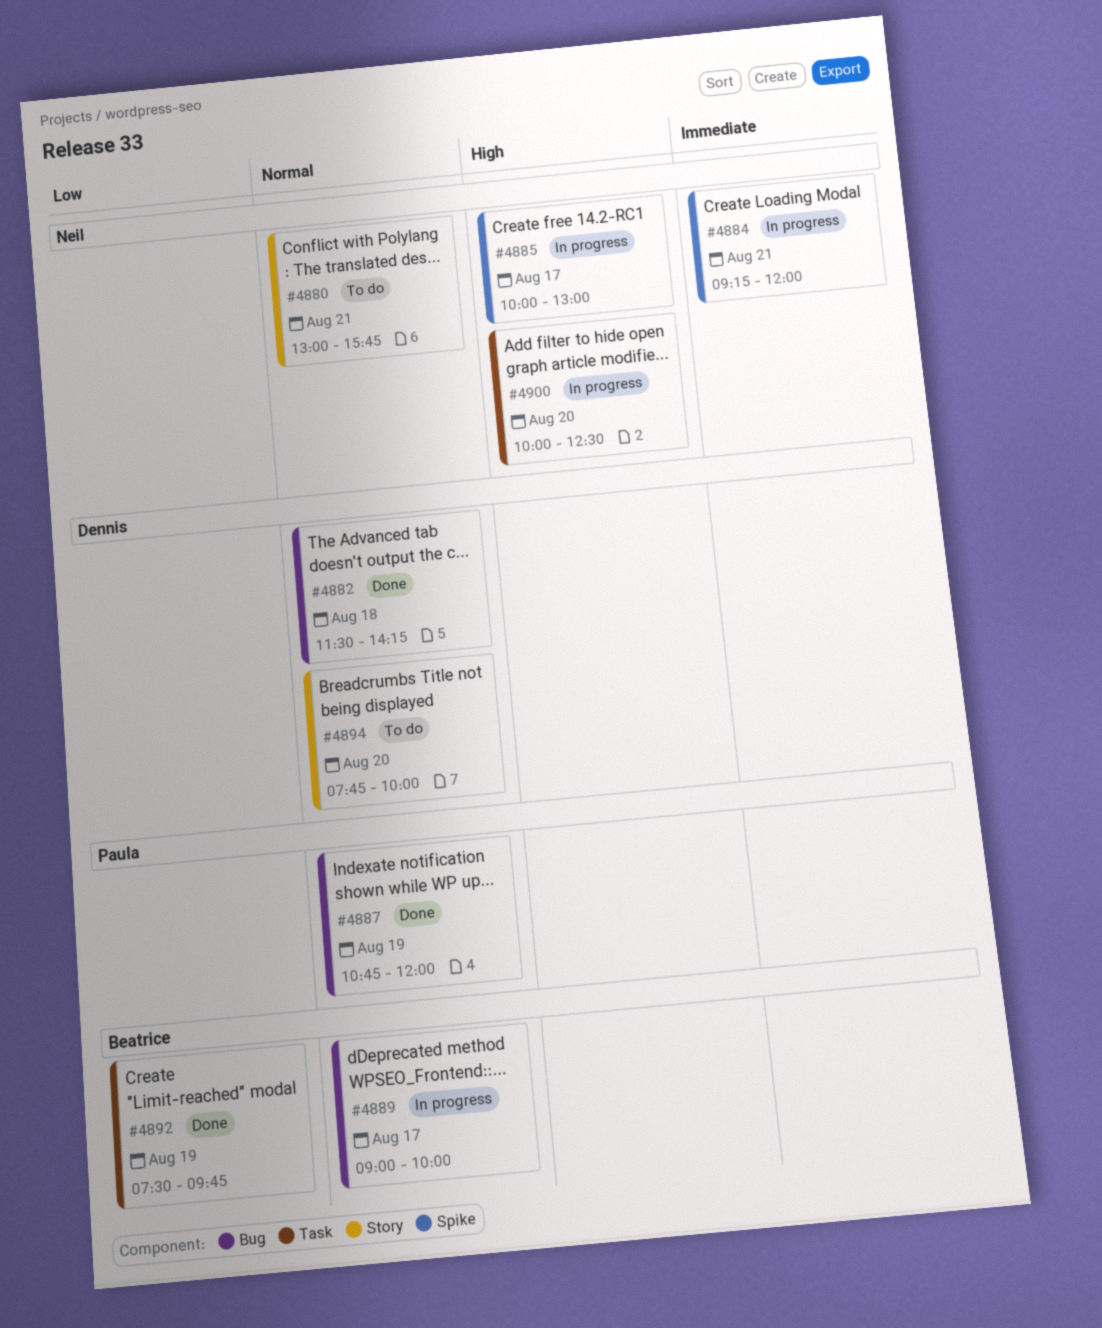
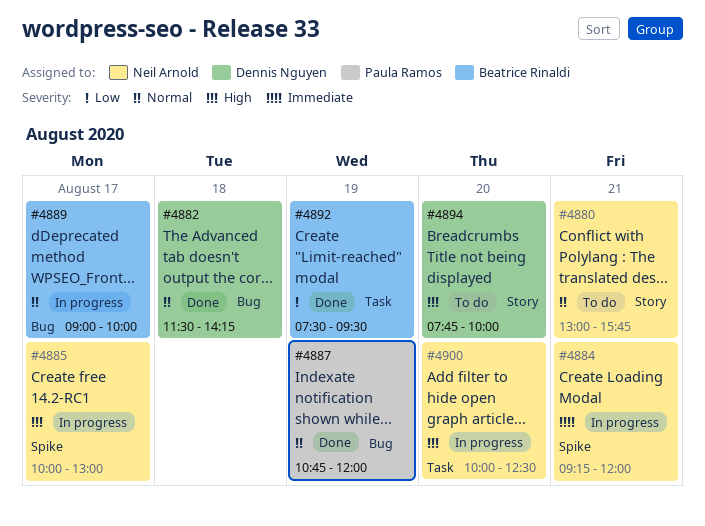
#4892, ends: 09:45 -> 09:30
#4894, priority: Normal -> High

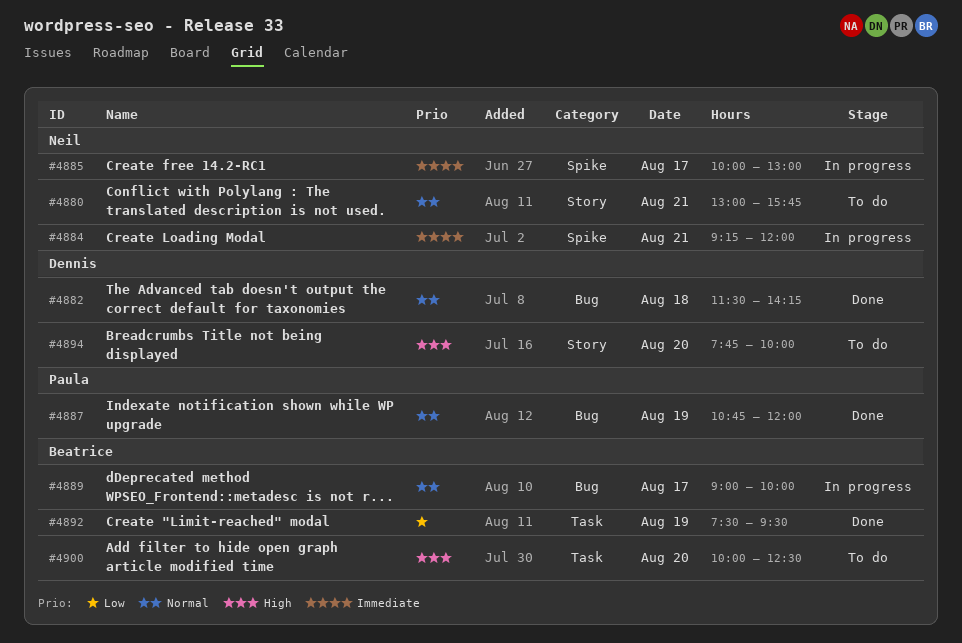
#4885, priority: High -> Immediate
#4900, status: In progress -> To do
#4900, owner: Neil Arnold -> Beatrice Rinaldi

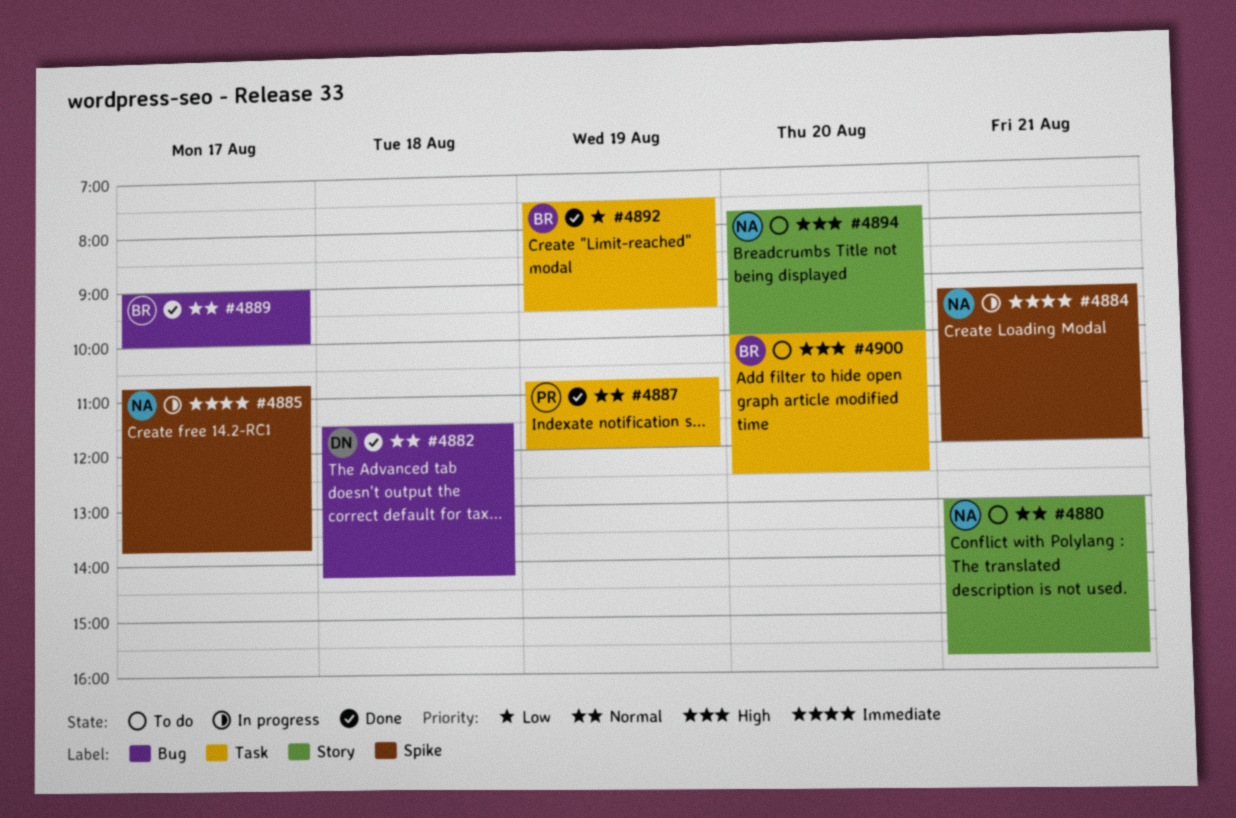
#4885, begins: 10:00 -> 10:45
#4885, ends: 13:00 -> 13:45
#4887, label: Bug -> Task
#4889, status: In progress -> Done
#4894, owner: Dennis -> Neil

